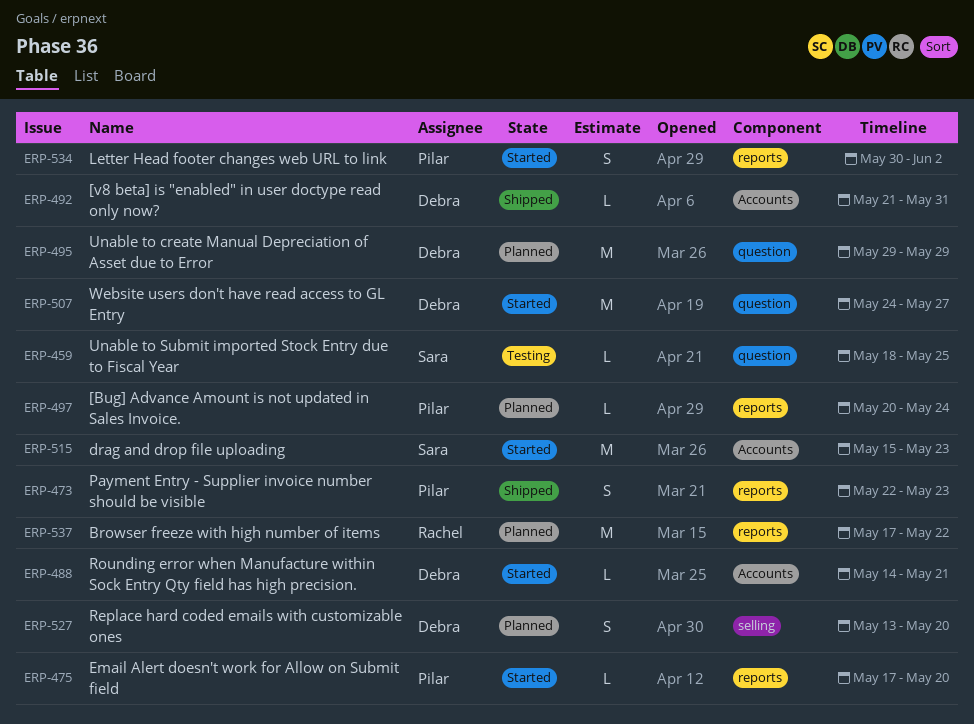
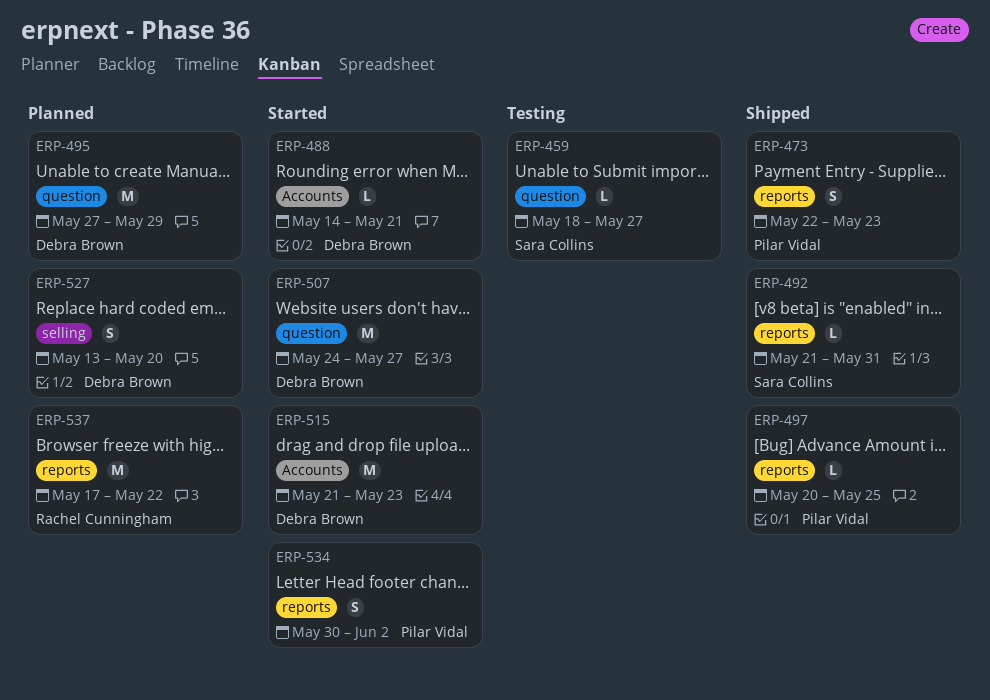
ERP-459, due: May 25 -> May 27
ERP-475: present -> none
ERP-492, owner: Debra Brown -> Sara Collins
ERP-492, label: Accounts -> reports
ERP-495, start: May 29 -> May 27
ERP-497, status: Planned -> Shipped
ERP-497, due: May 24 -> May 25
ERP-515, owner: Sara Collins -> Debra Brown
ERP-515, start: May 15 -> May 21

